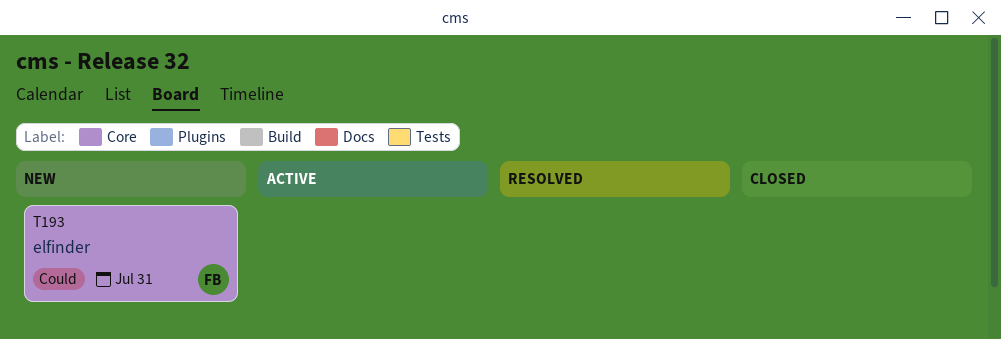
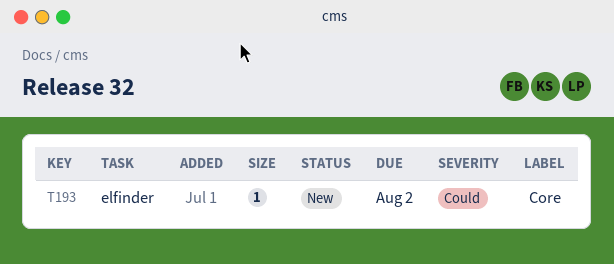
T193, due: Jul 31 -> Aug 2

